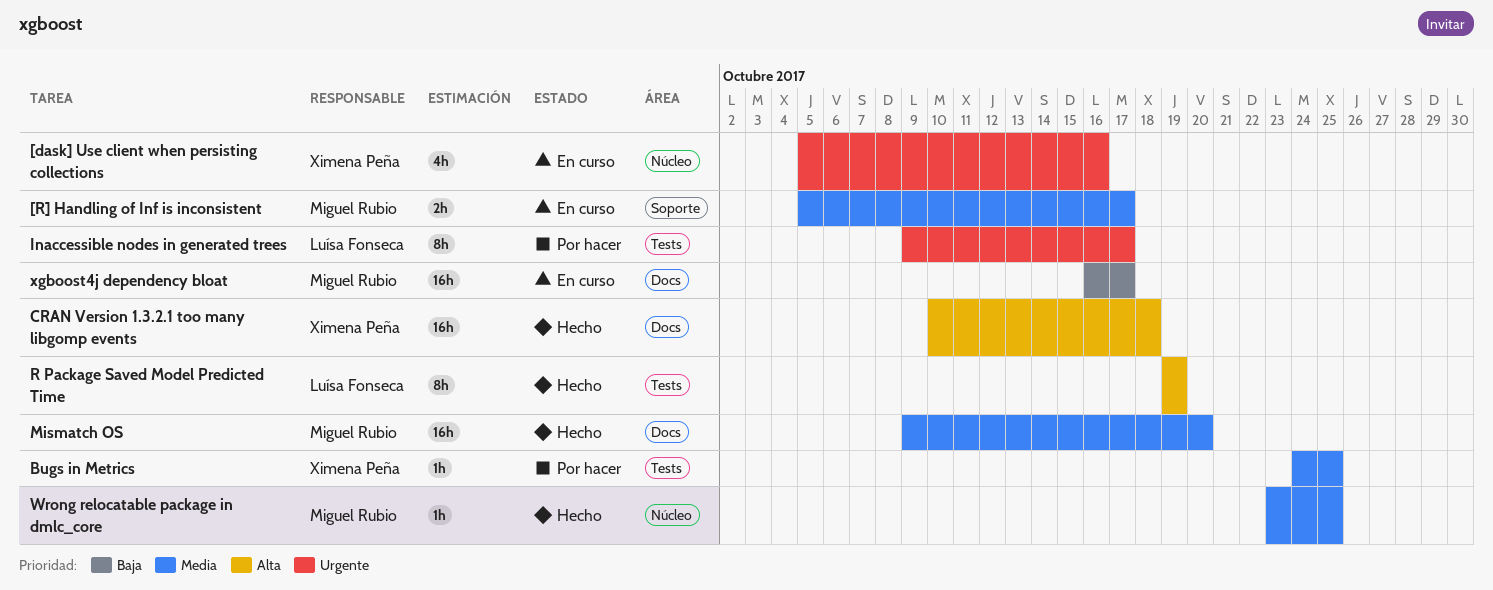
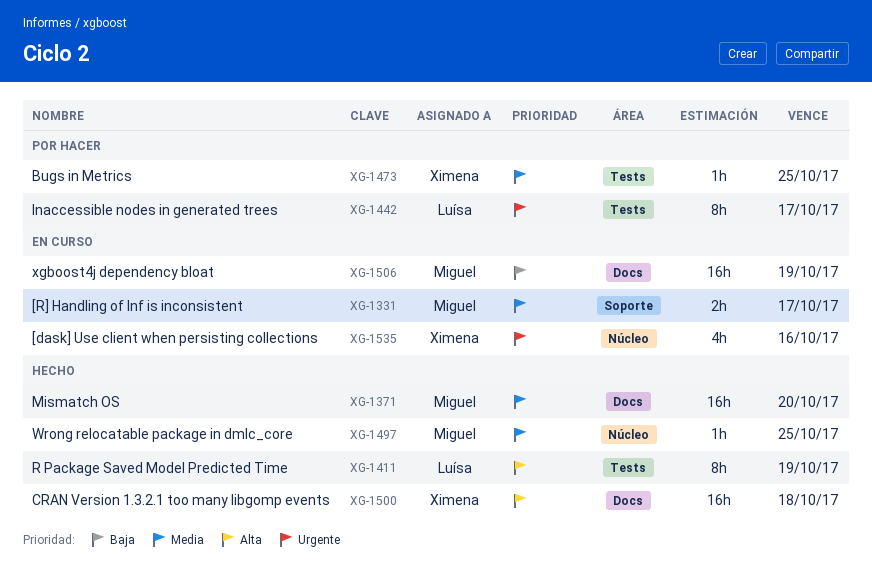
xgboost4j dependency bloat, due: Oct 17 -> Oct 19

